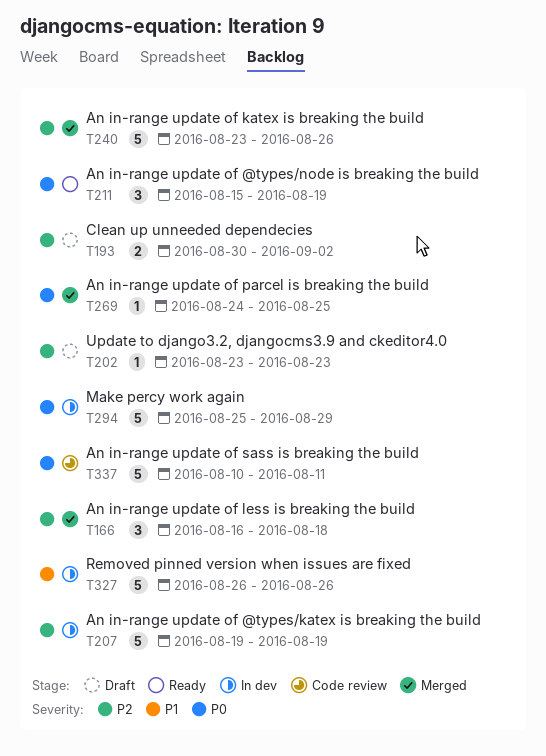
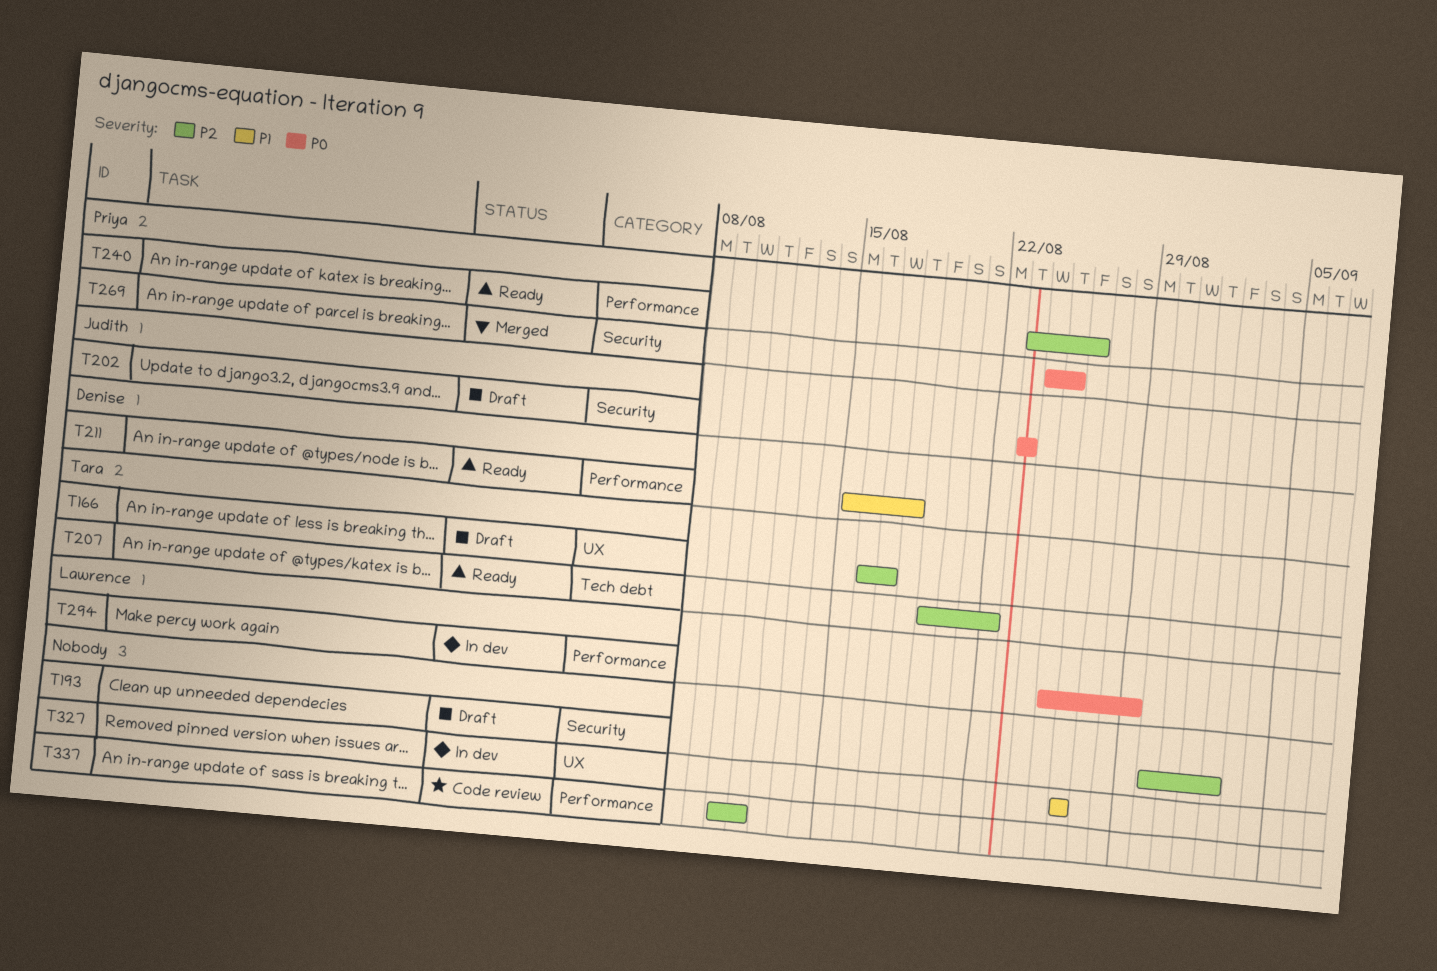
T166, status: Merged -> Draft
T166, due: Aug 18 -> Aug 17
T202, priority: P2 -> P0
T207, status: In dev -> Ready
T207, due: Aug 19 -> Aug 22
T211, priority: P0 -> P1
T211, due: Aug 19 -> Aug 18
T240, status: Merged -> Ready
T337, priority: P0 -> P2

